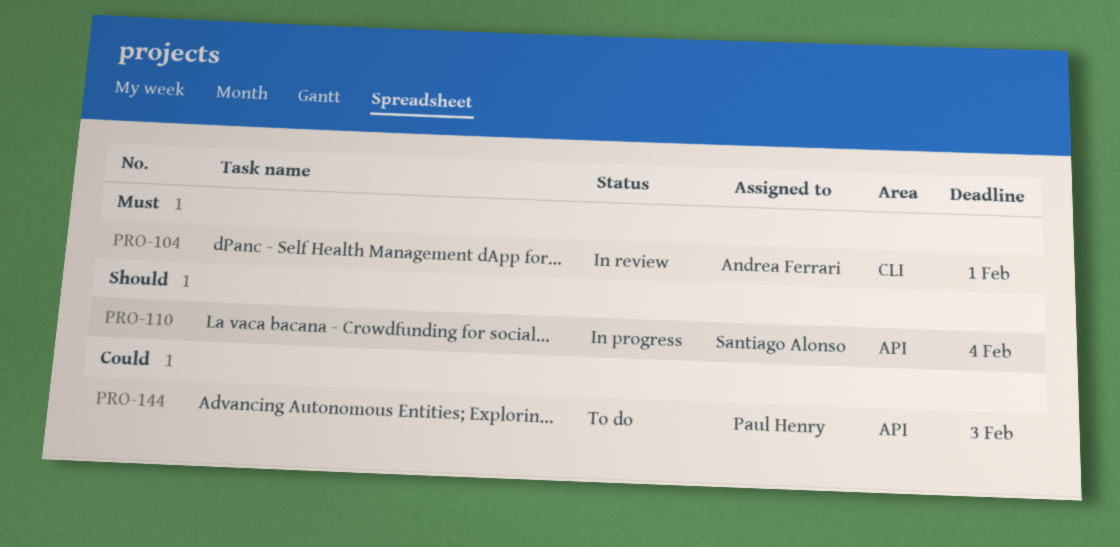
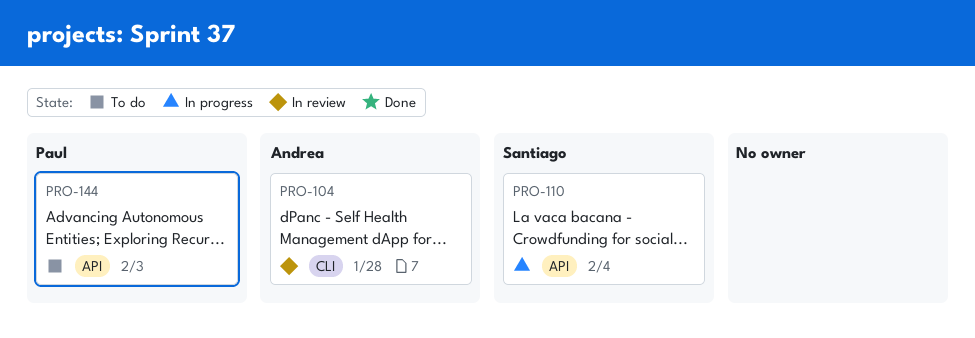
PRO-104, due: Feb 1 -> Jan 28

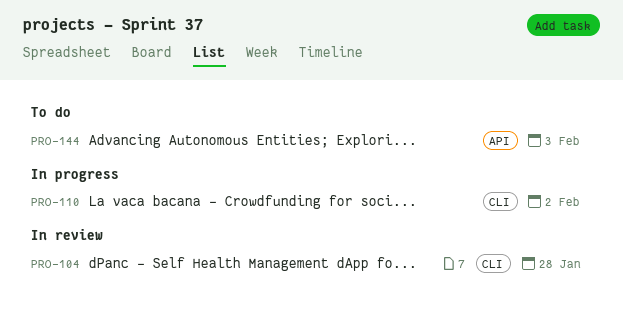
PRO-110, label: API -> CLI
PRO-110, due: Feb 4 -> Feb 2

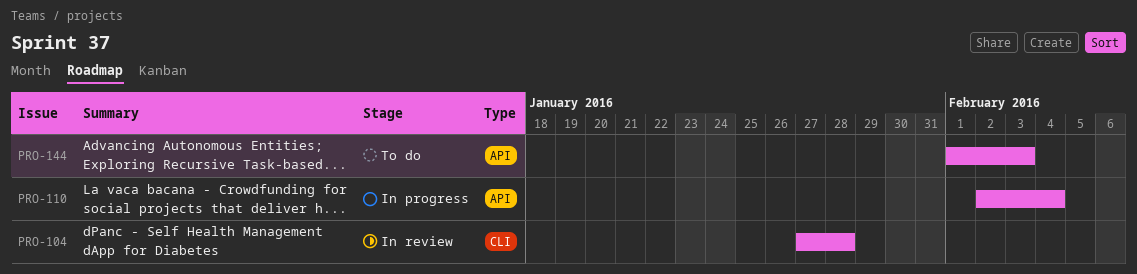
PRO-110, label: CLI -> API
PRO-110, due: Feb 2 -> Feb 4

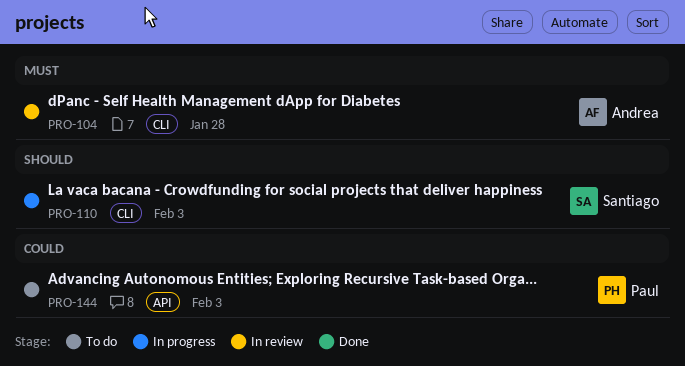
PRO-110, label: API -> CLI
PRO-110, due: Feb 4 -> Feb 3

